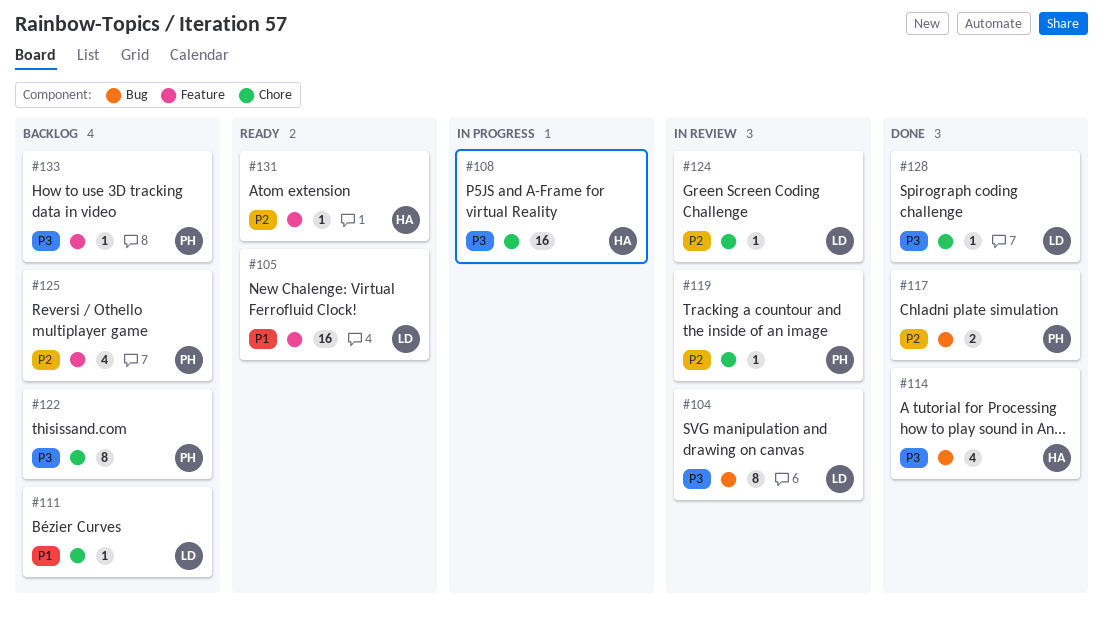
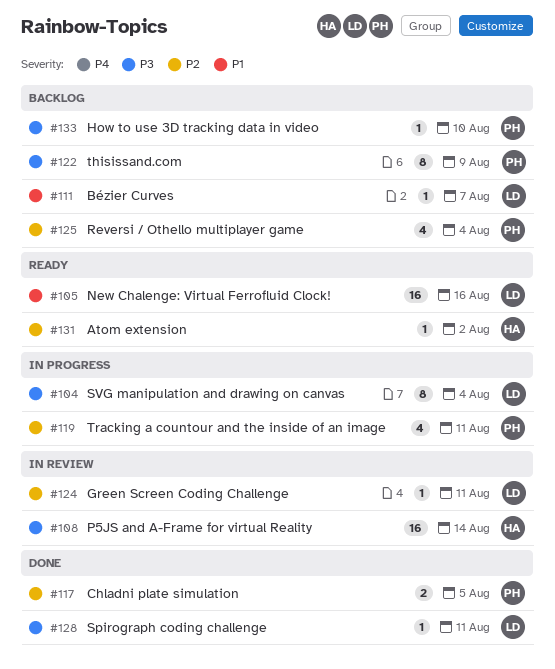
#104, status: In review -> In progress
#108, status: In progress -> In review
#114: present -> none
#119, status: In review -> In progress
#119, estimate: 1 -> 4

